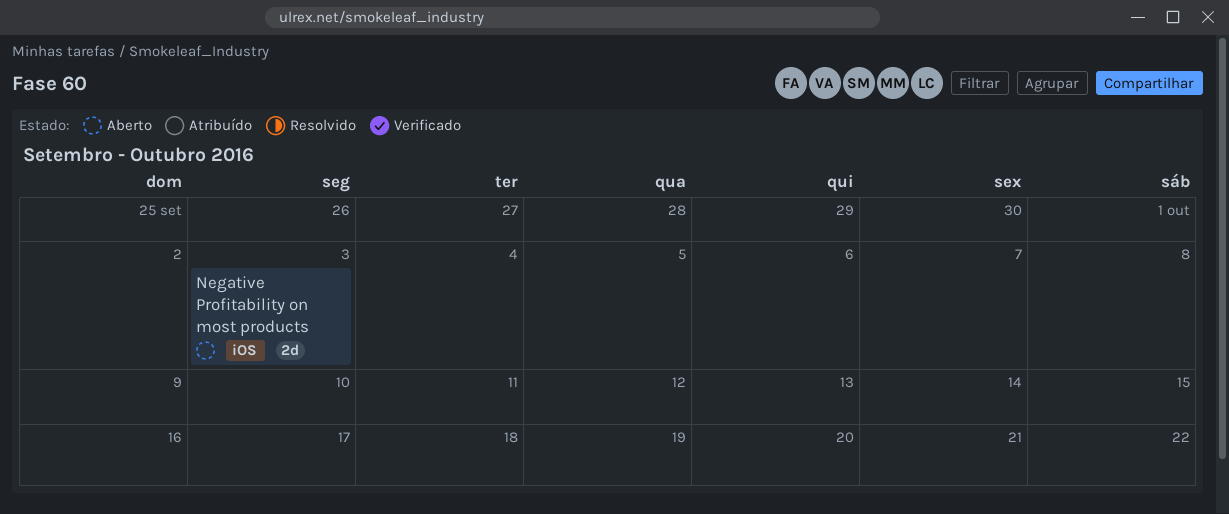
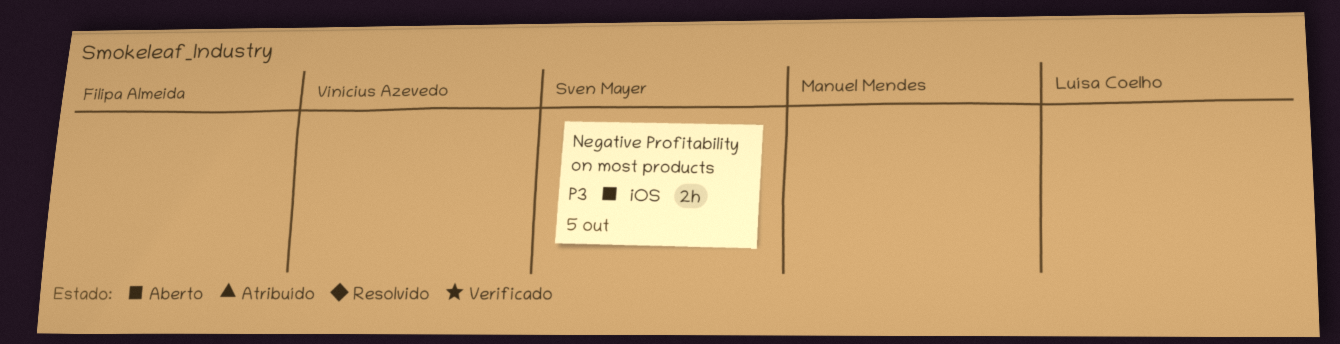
Negative Profitability on most products, estimate: 2d -> 2h
Negative Profitability on most products, due: Oct 3 -> Oct 5

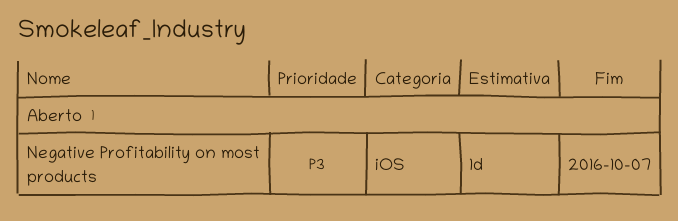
Negative Profitability on most products, estimate: 2h -> 1d
Negative Profitability on most products, due: Oct 5 -> Oct 7

